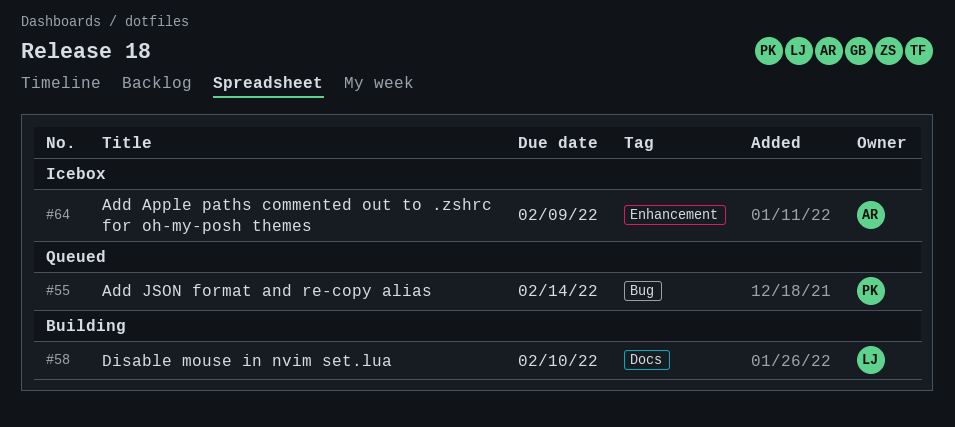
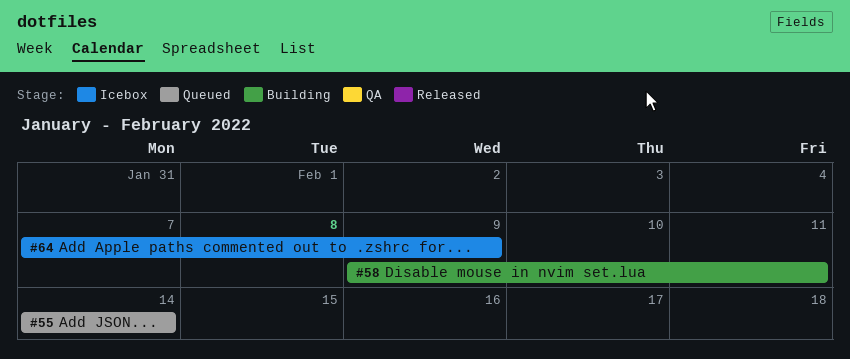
#58, due: Feb 10 -> Feb 11

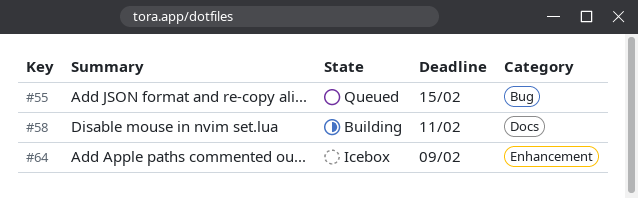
#55, due: Feb 14 -> Feb 15

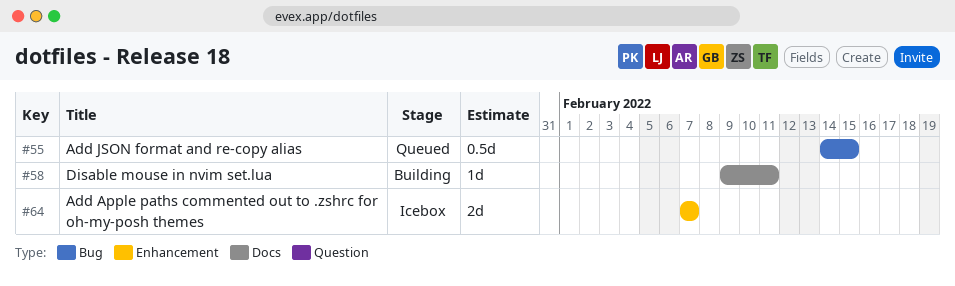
#64, due: Feb 9 -> Feb 7

